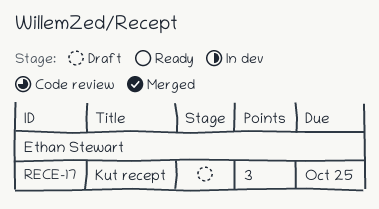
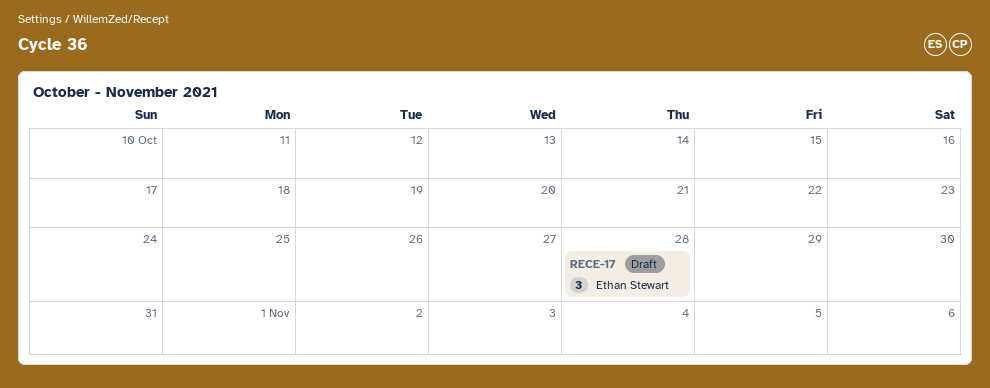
RECE-17, due: Oct 25 -> Oct 28

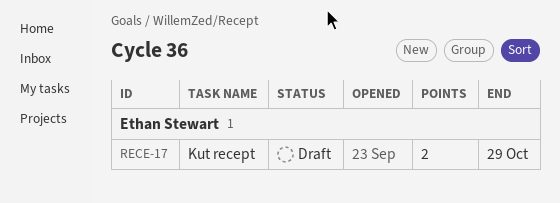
RECE-17, estimate: 3 -> 2
RECE-17, due: Oct 28 -> Oct 29

